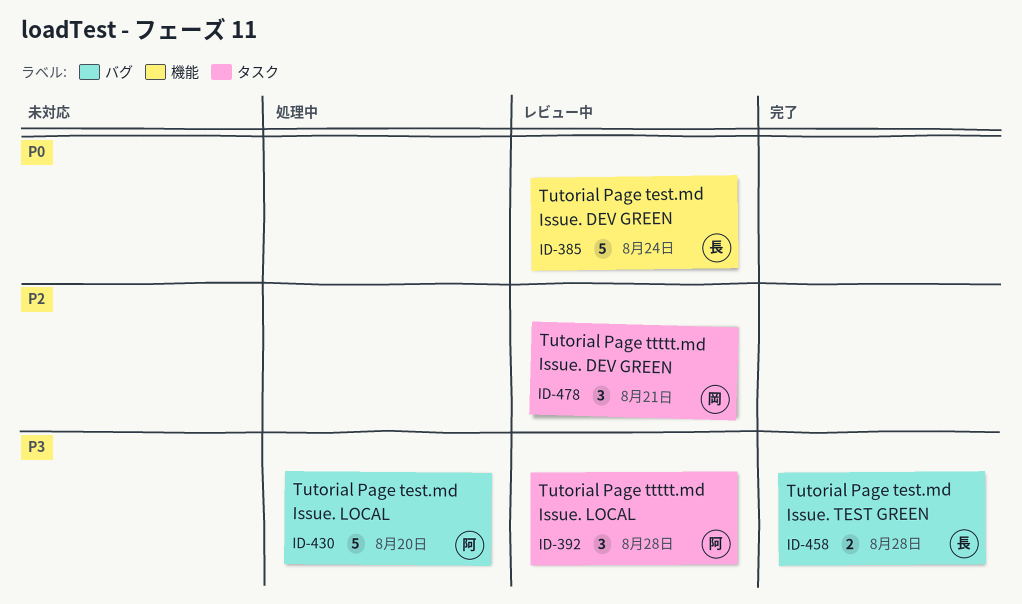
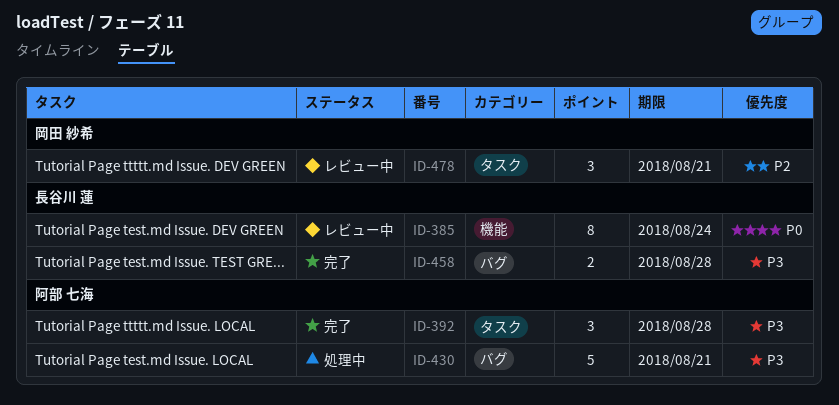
ID-385, estimate: 5 -> 8
ID-392, status: レビュー中 -> 完了
ID-430, due: Aug 20 -> Aug 21

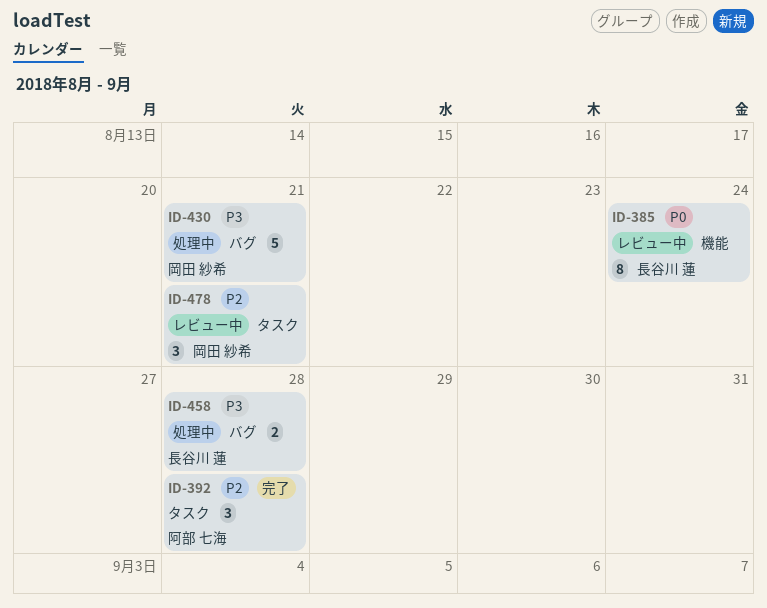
ID-392, priority: P3 -> P2
ID-430, owner: 阿部 七海 -> 岡田 紗希
ID-458, status: 完了 -> 処理中

